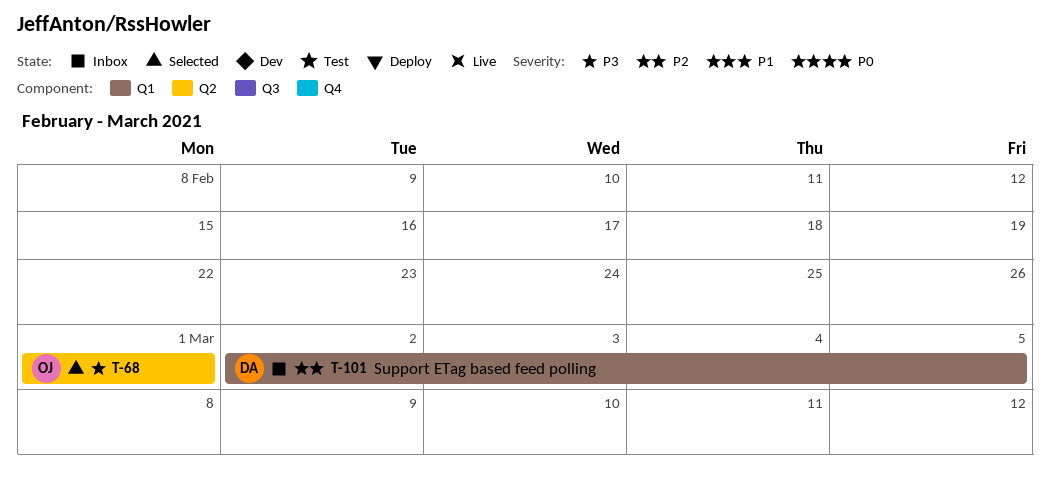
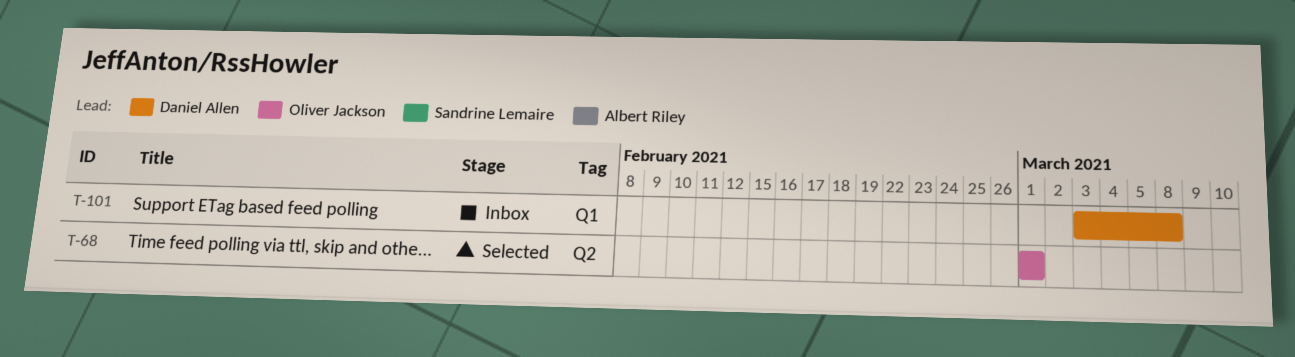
T-101, start: Mar 2 -> Mar 3
T-101, due: Mar 5 -> Mar 8

